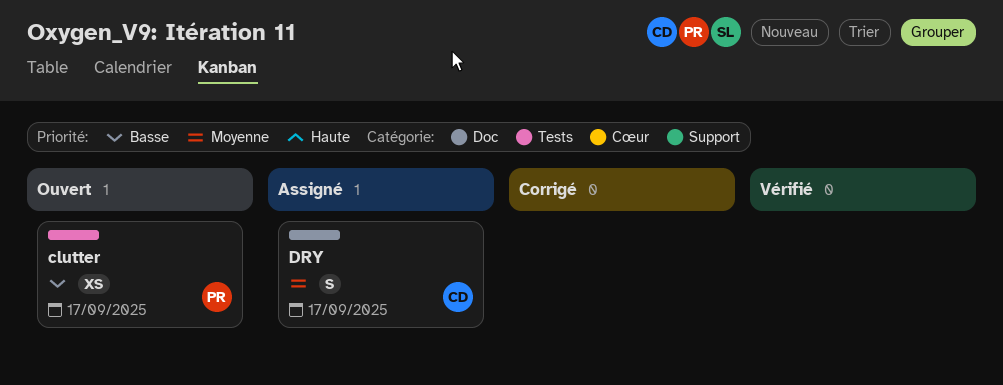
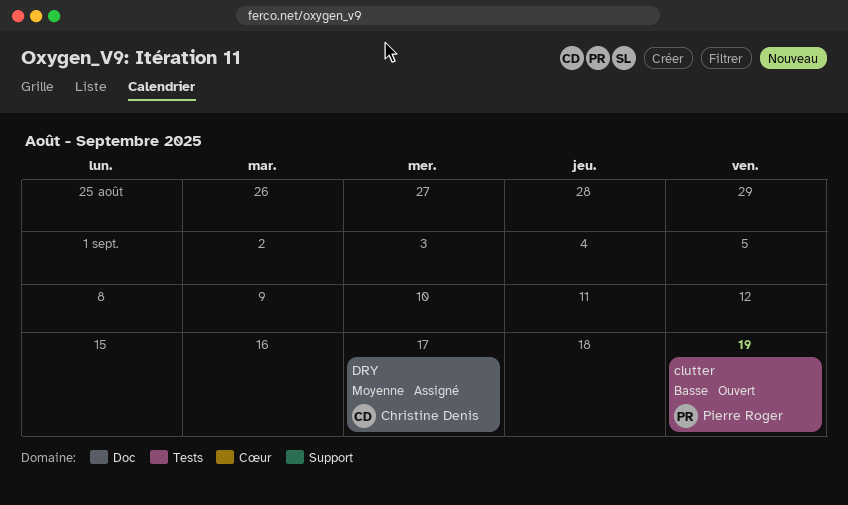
clutter, due: Sep 17 -> Sep 19

